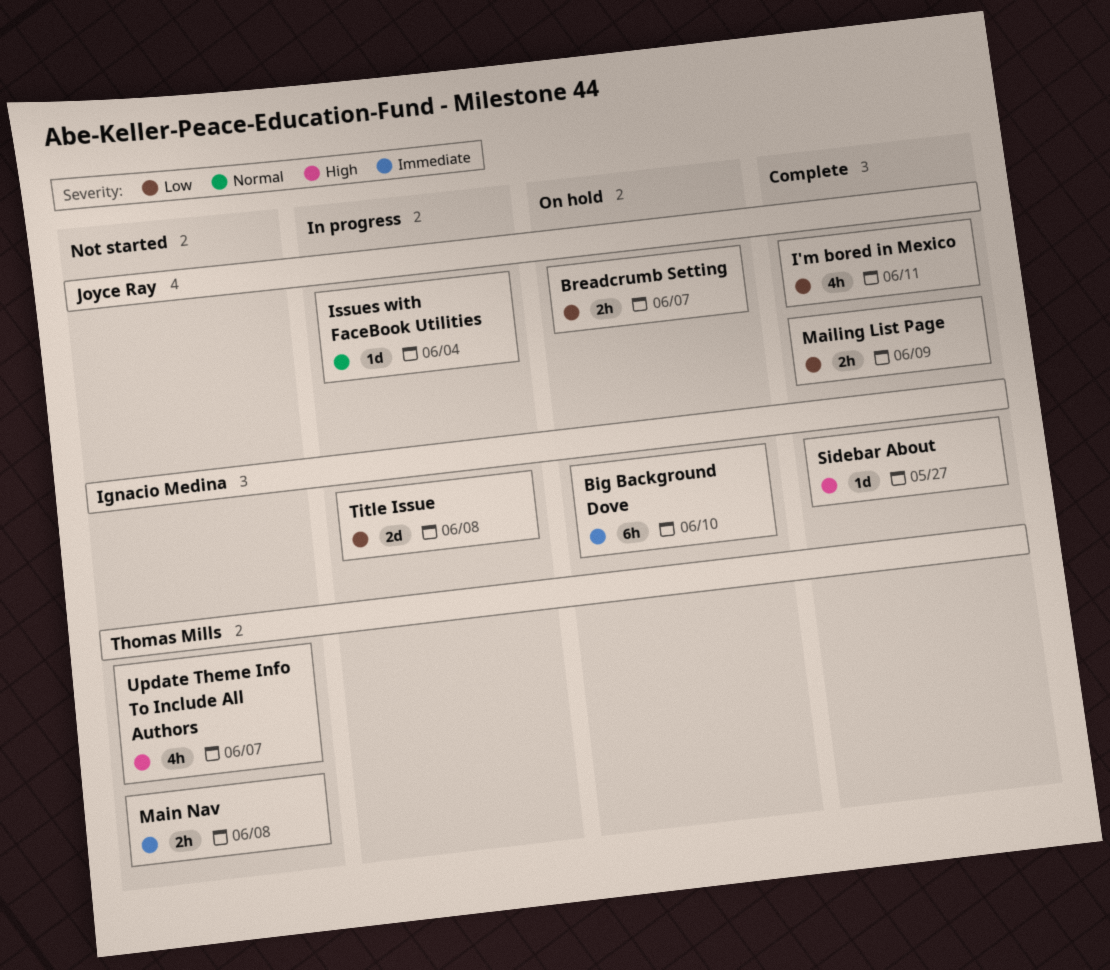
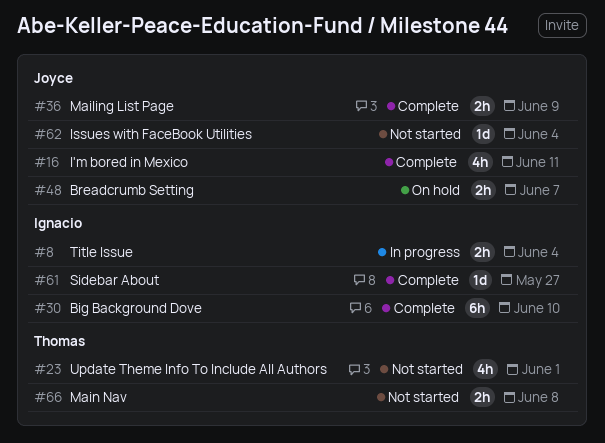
Big Background Dove, status: On hold -> Complete
Issues with FaceBook Utilities, status: In progress -> Not started
Title Issue, estimate: 2d -> 2h
Title Issue, due: Jun 8 -> Jun 4
Update Theme Info To Include All Authors, due: Jun 7 -> Jun 1

